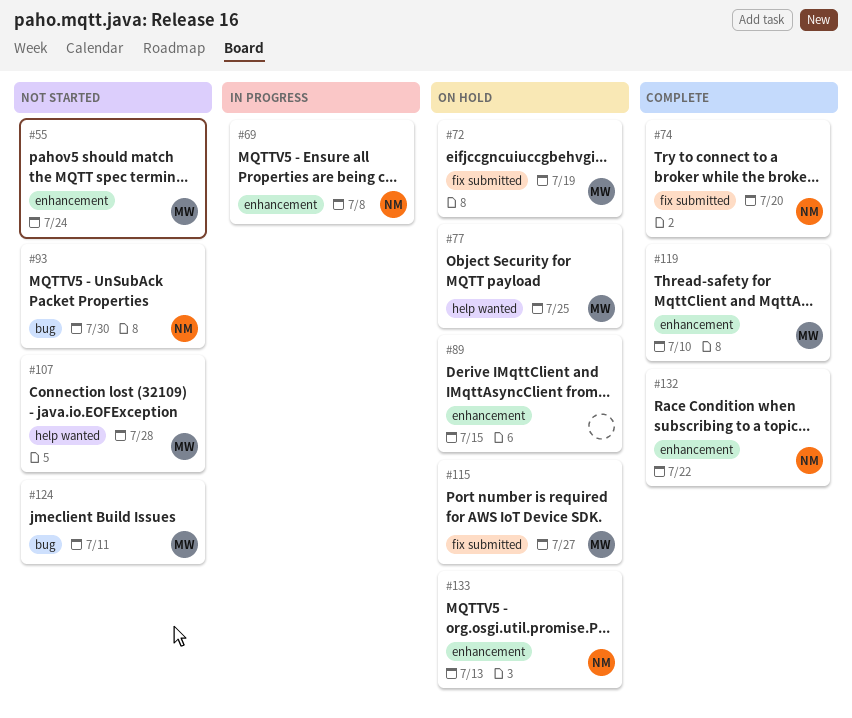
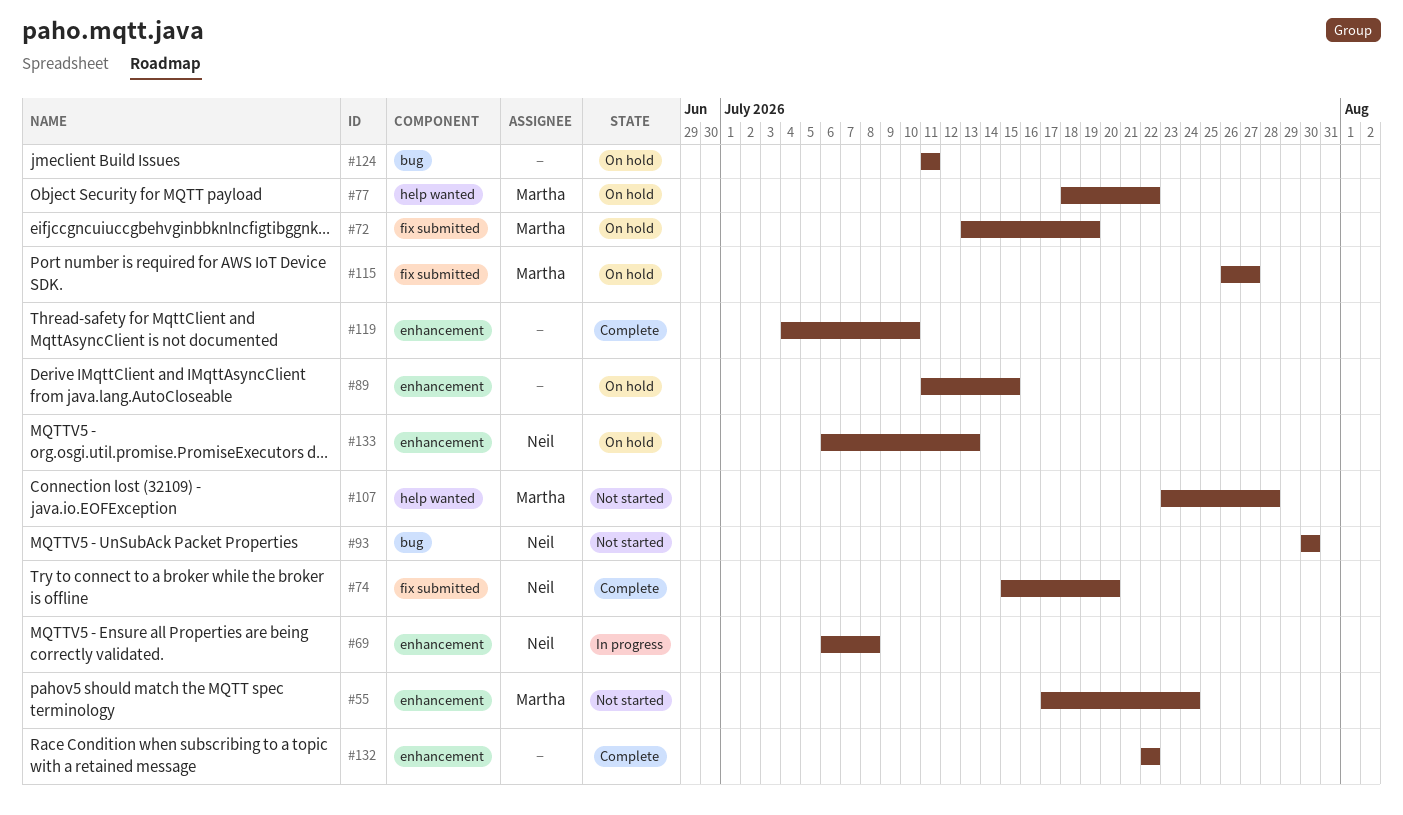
#77, due: Jul 25 -> Jul 22
#119, owner: Martha -> none
#124, status: Not started -> On hold
#124, owner: Martha -> none
#132, owner: Neil -> none

